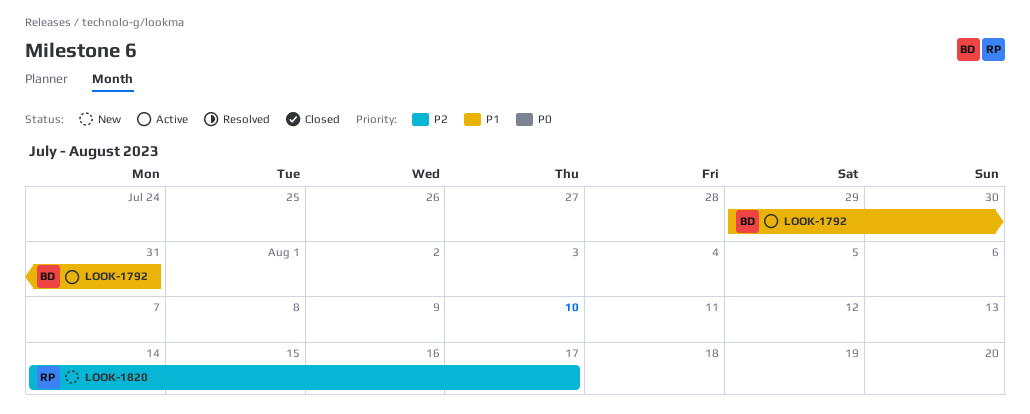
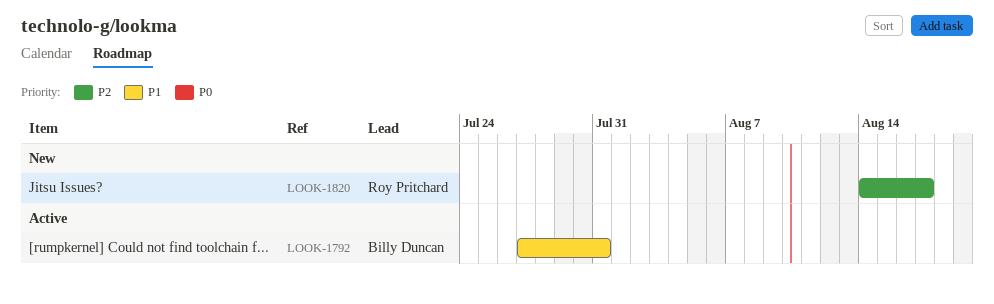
LOOK-1792, start: Jul 29 -> Jul 27

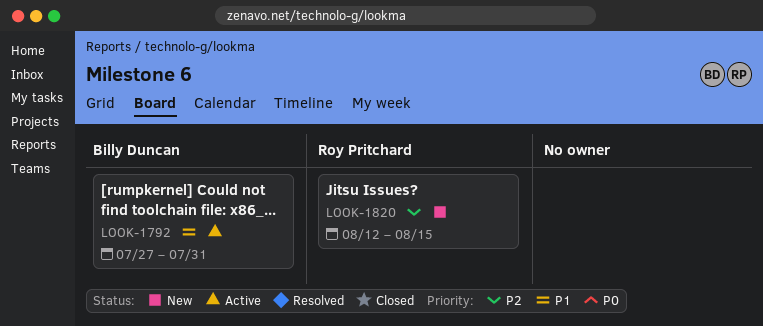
LOOK-1820, start: Aug 14 -> Aug 12
LOOK-1820, due: Aug 17 -> Aug 15

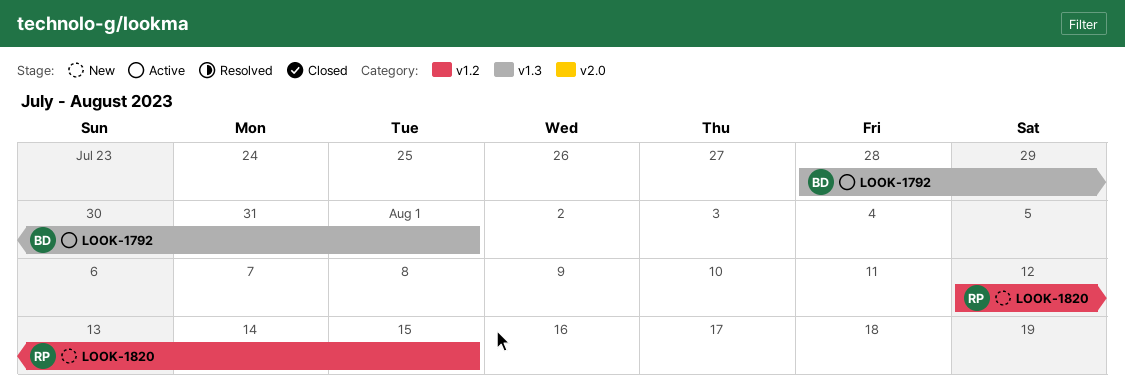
LOOK-1792, start: Jul 27 -> Jul 28
LOOK-1792, due: Jul 31 -> Aug 1

